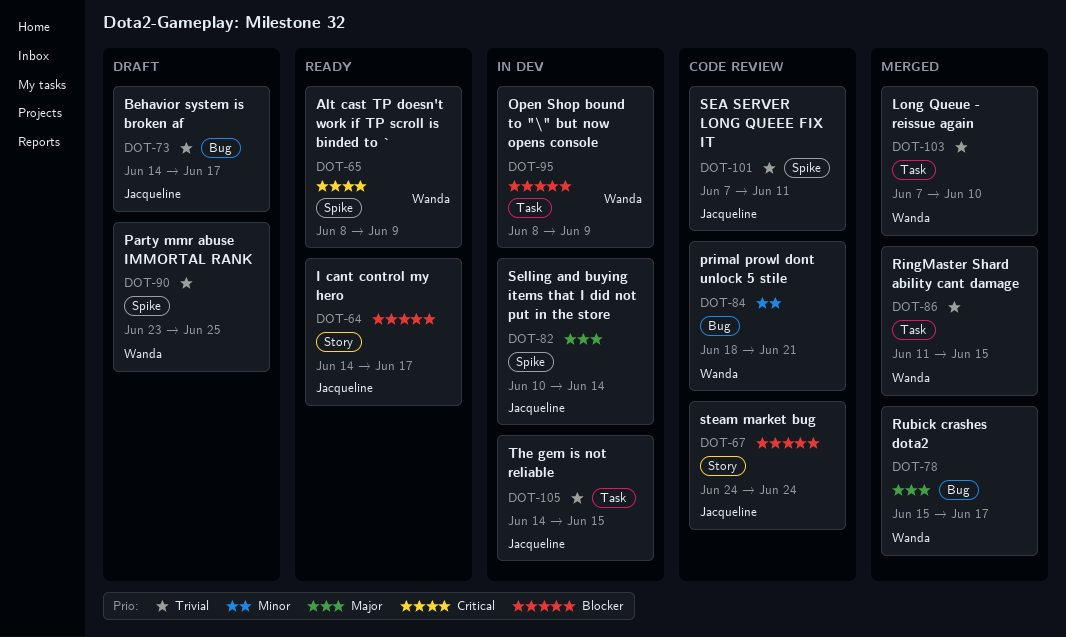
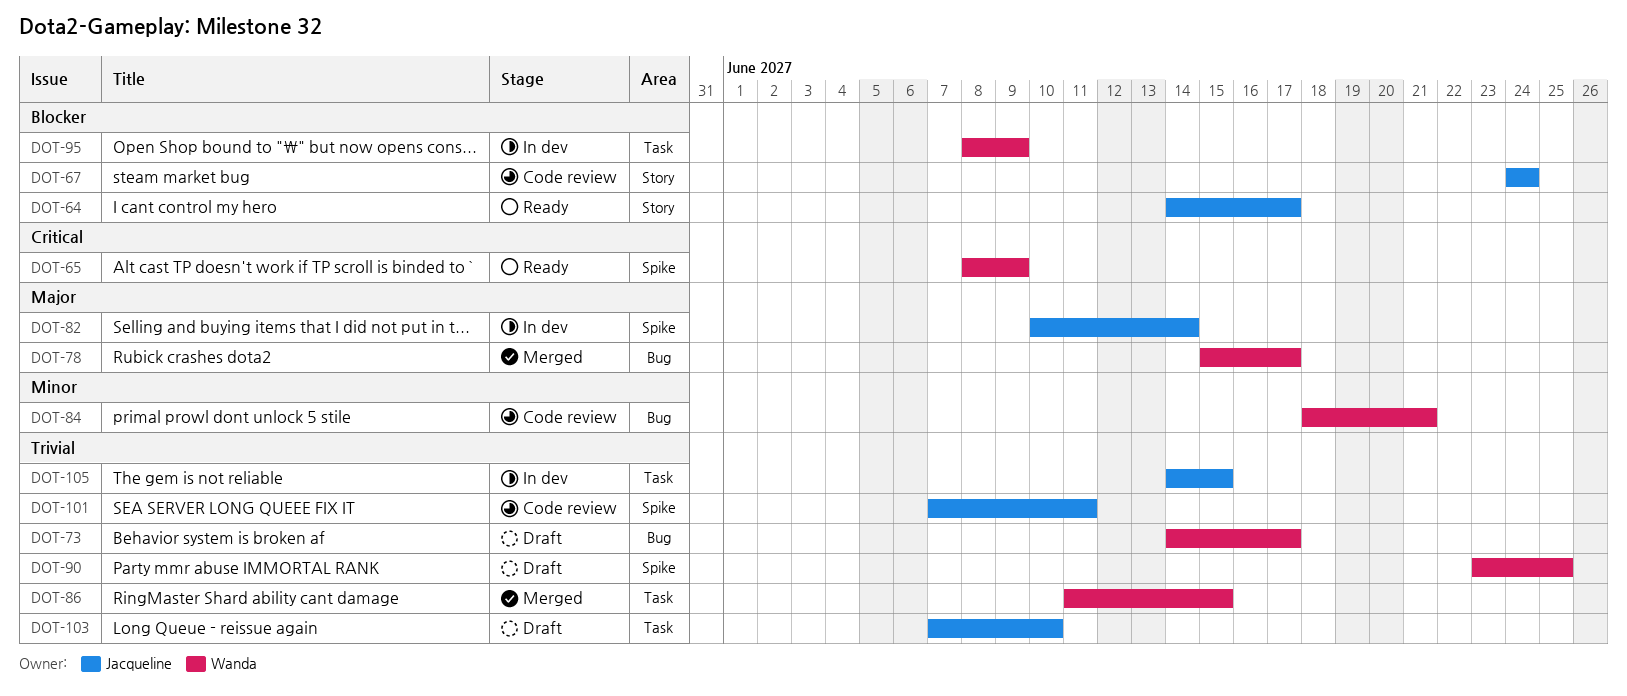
DOT-73, owner: Jacqueline -> Wanda
DOT-103, status: Merged -> Draft
DOT-103, owner: Wanda -> Jacqueline

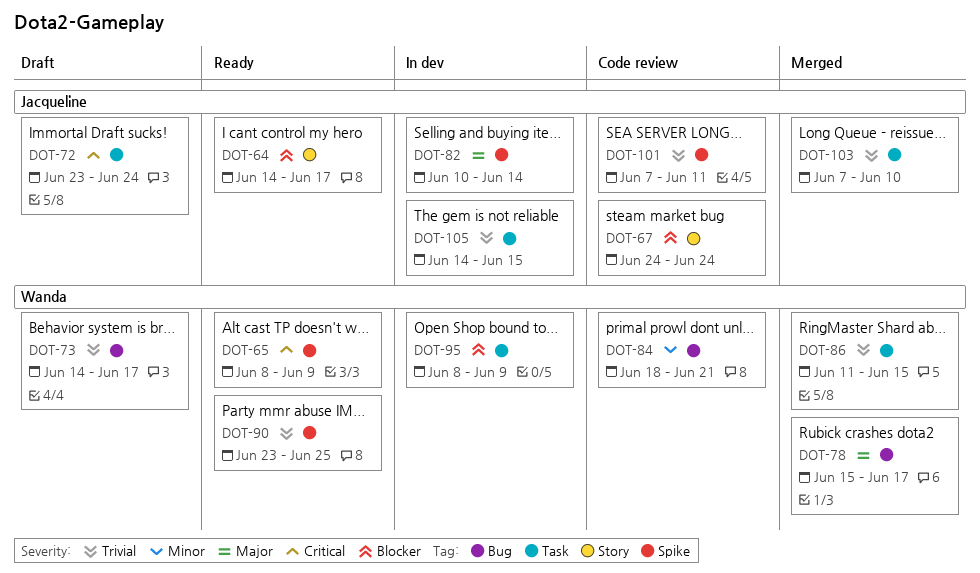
DOT-72: none -> present
DOT-90, status: Draft -> Ready
DOT-103, status: Draft -> Merged

